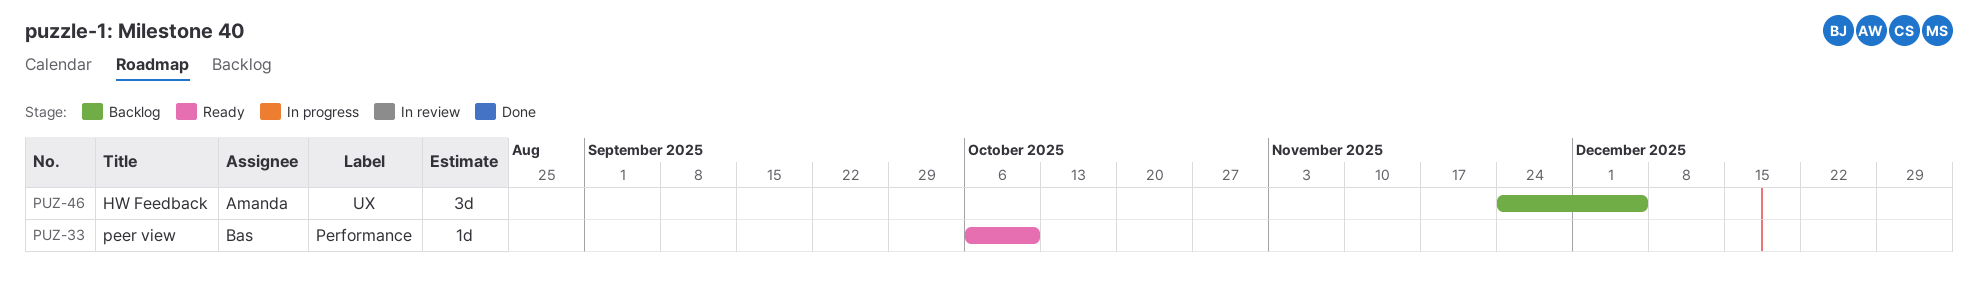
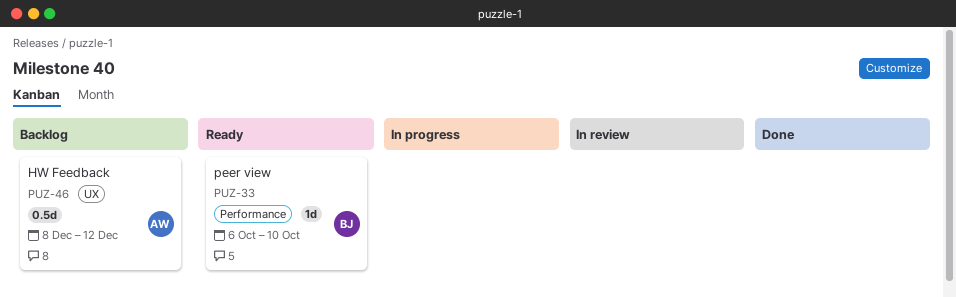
PUZ-46, estimate: 3d -> 0.5d
PUZ-46, start: Nov 24 -> Dec 8
PUZ-46, due: Dec 5 -> Dec 12

